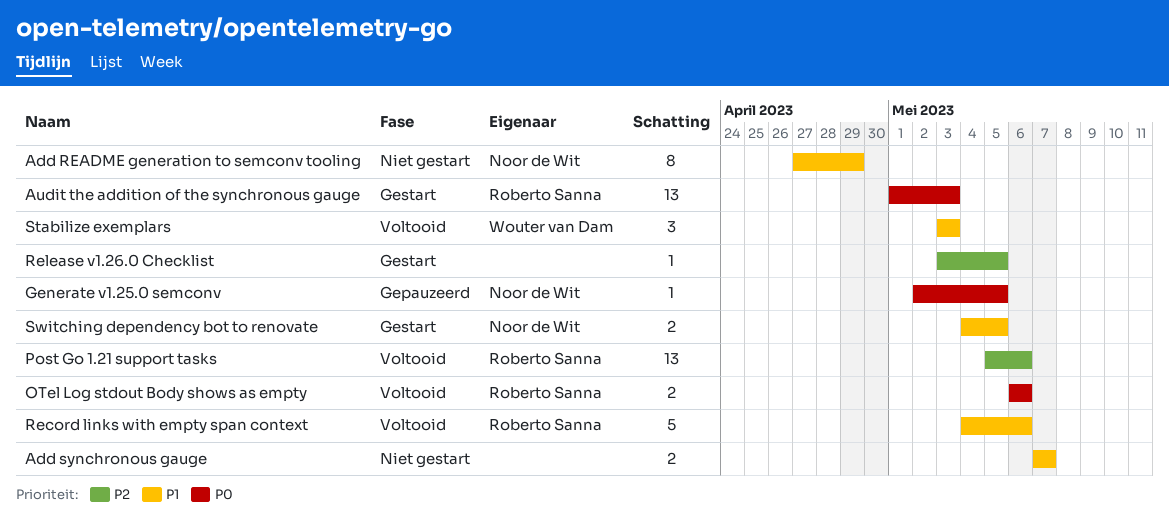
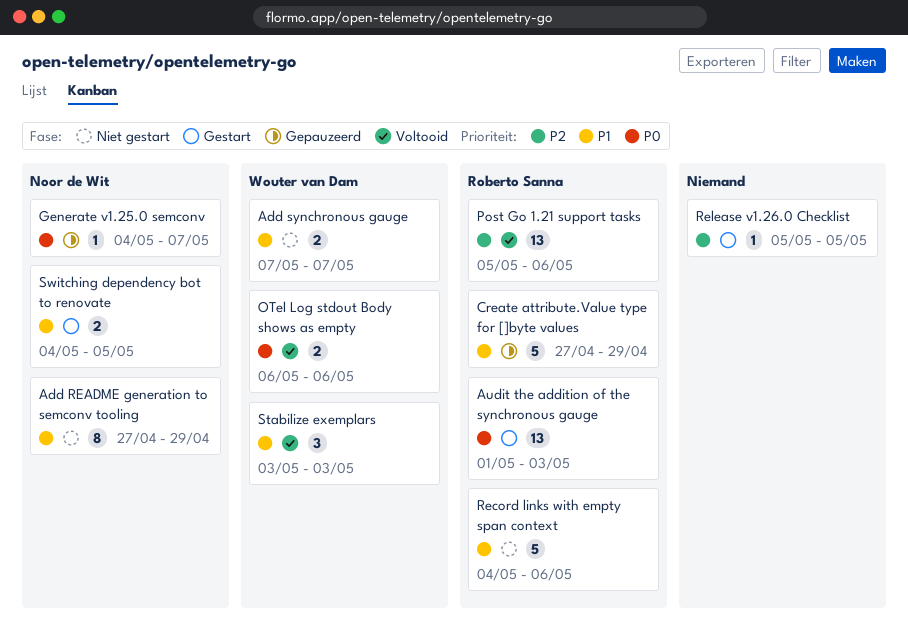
Add synchronous gauge, owner: none -> Wouter van Dam
Create attribute.Value type for []byte values: none -> present
Generate v1.25.0 semconv, start: May 2 -> May 4
Generate v1.25.0 semconv, due: May 5 -> May 7
OTel Log stdout Body shows as empty, owner: Roberto Sanna -> Wouter van Dam
Record links with empty span context, status: Voltooid -> Niet gestart
Release v1.26.0 Checklist, start: May 3 -> May 5

